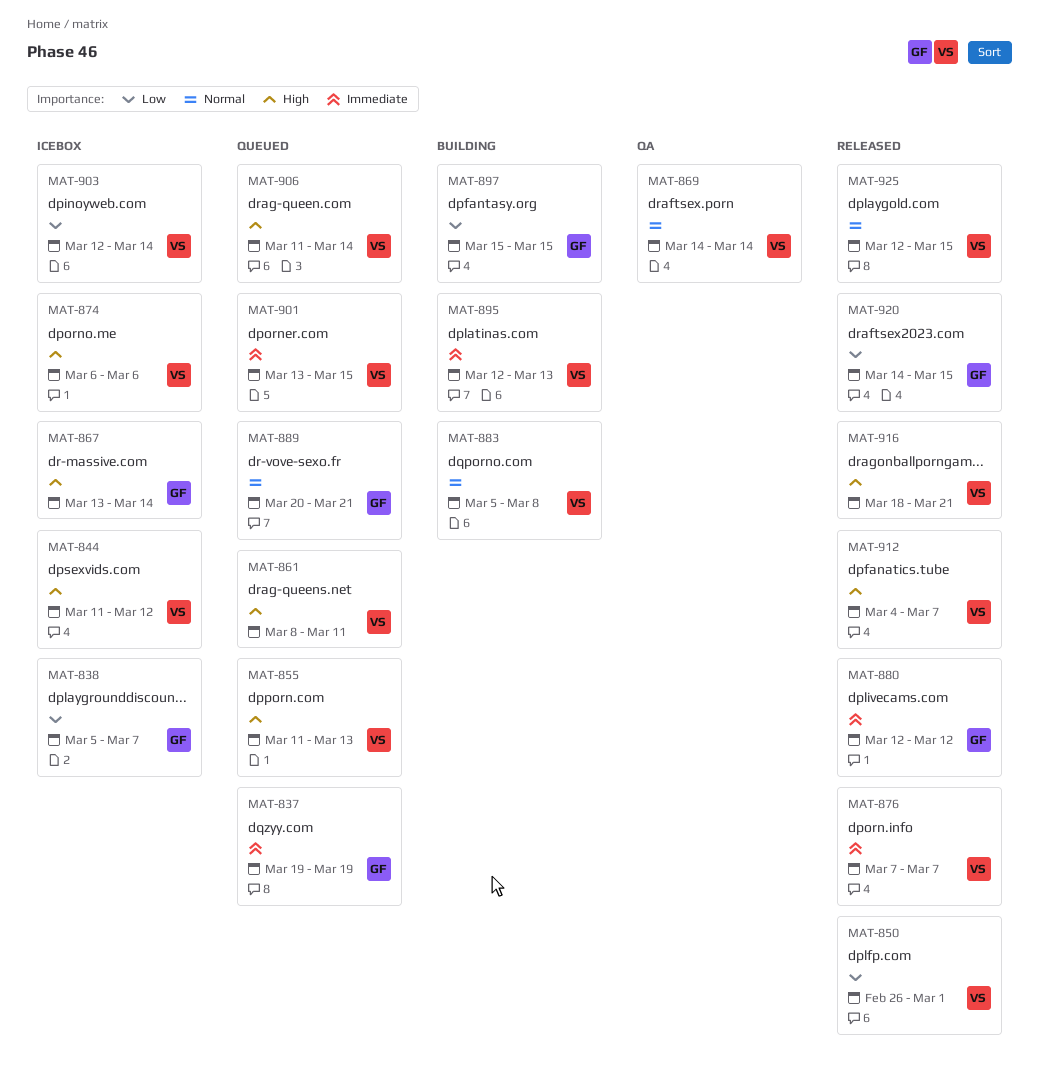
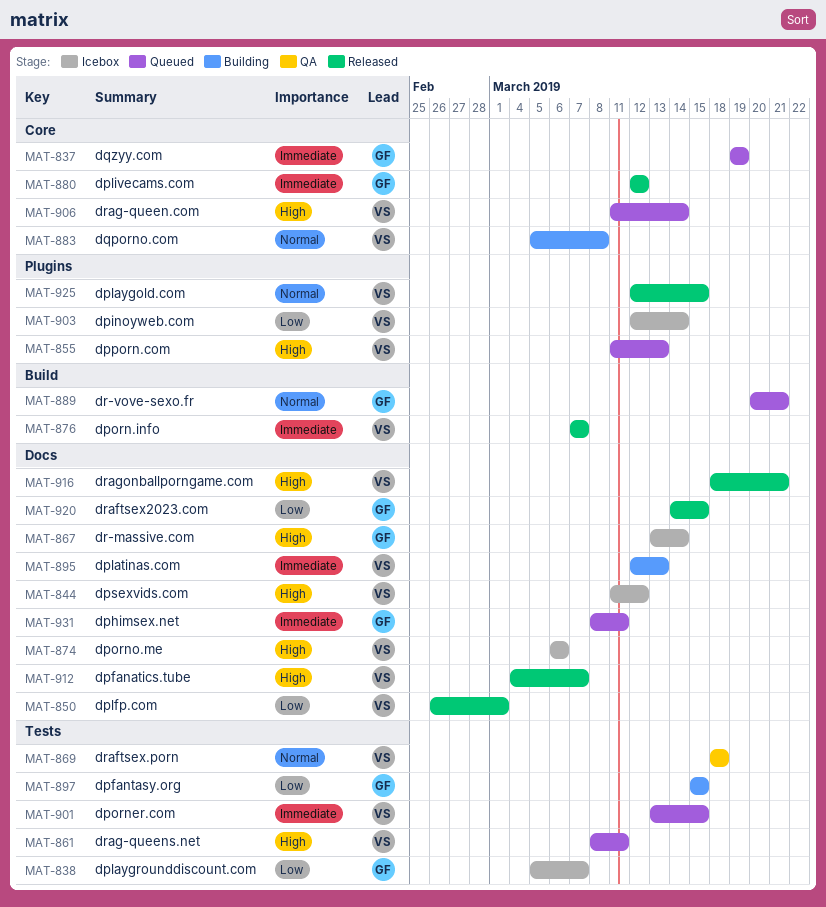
MAT-869, start: Mar 14 -> Mar 18
MAT-869, due: Mar 14 -> Mar 18
MAT-931: none -> present

